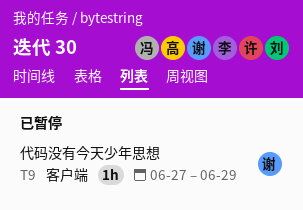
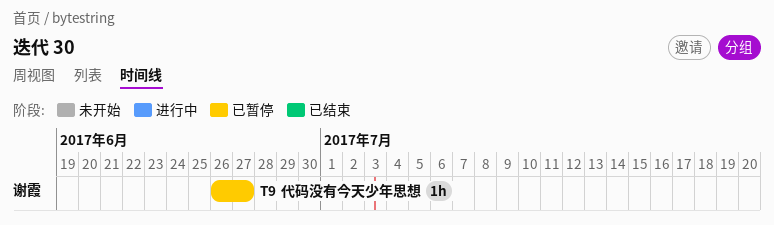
T9, start: Jun 27 -> Jun 26
T9, due: Jun 29 -> Jun 27

